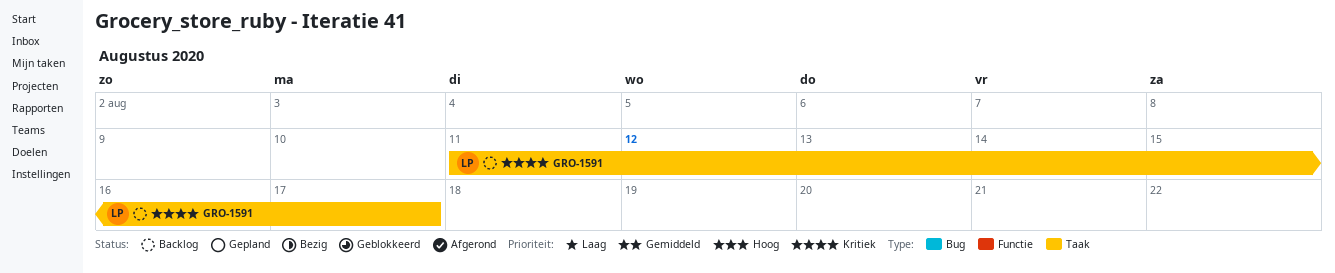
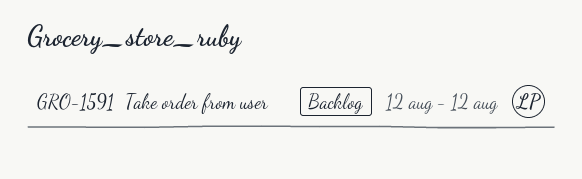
GRO-1591, start: Aug 11 -> Aug 12
GRO-1591, due: Aug 17 -> Aug 12

